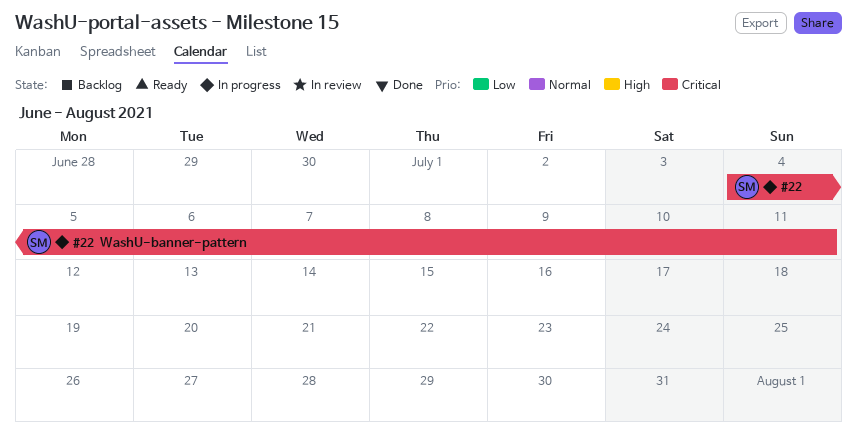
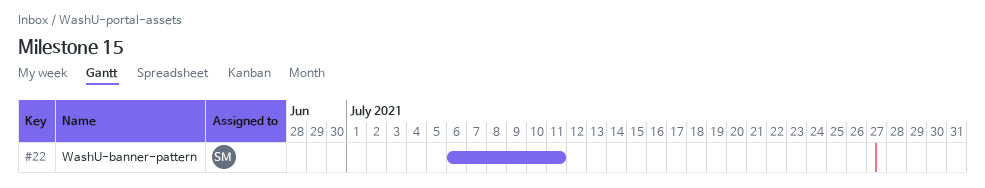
#22, start: Jul 4 -> Jul 6

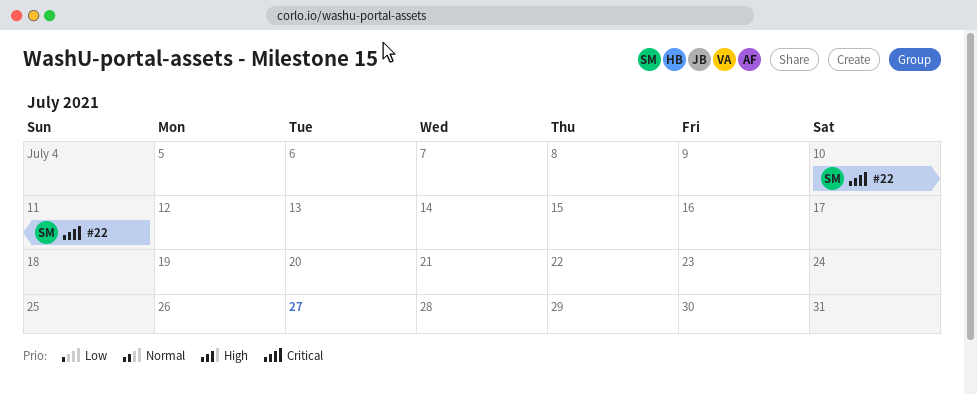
#22, start: Jul 6 -> Jul 10

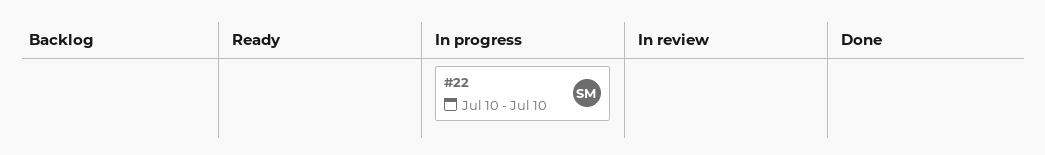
#22, due: Jul 11 -> Jul 10

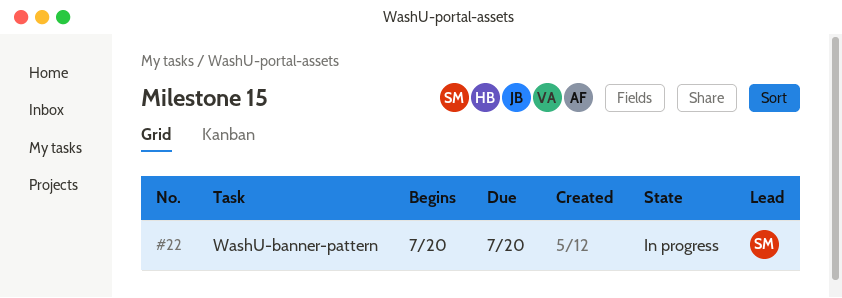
#22, start: Jul 10 -> Jul 20
#22, due: Jul 10 -> Jul 20

